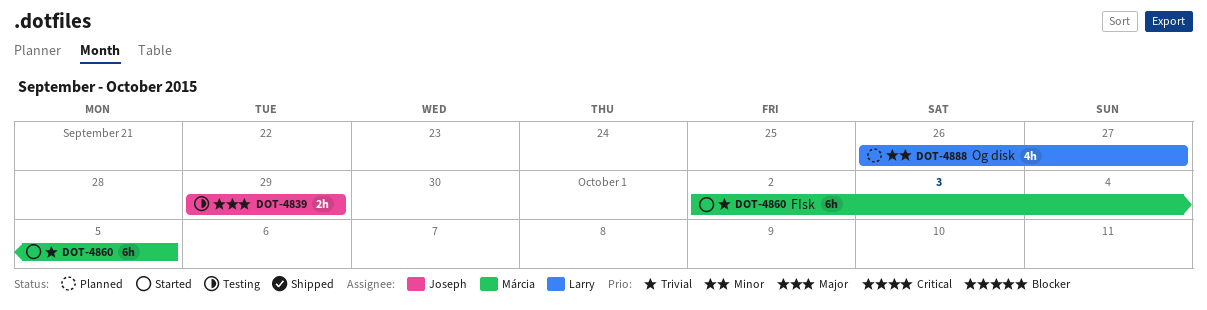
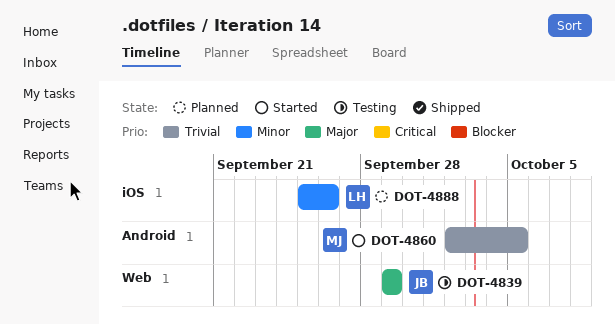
DOT-4888, start: Sep 26 -> Sep 25
DOT-4888, due: Sep 27 -> Sep 26

